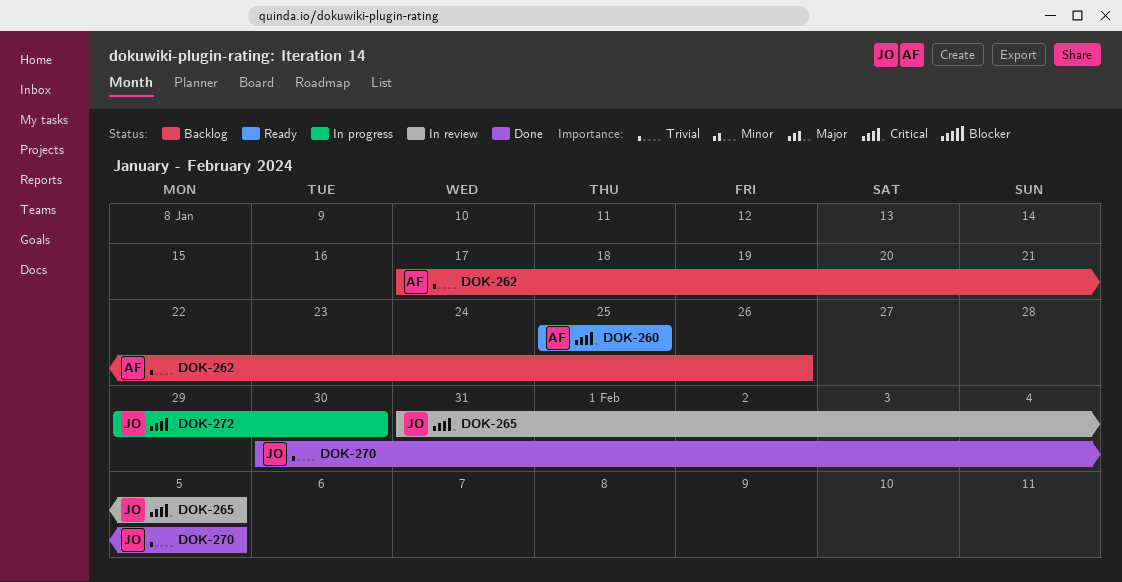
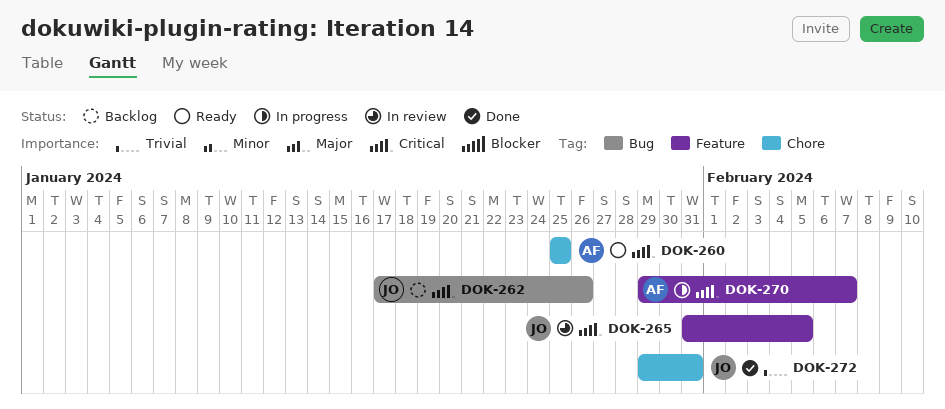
DOK-262, owner: AF -> JO
DOK-262, priority: Trivial -> Critical
DOK-270, status: Done -> In progress
DOK-270, owner: JO -> AF
DOK-270, priority: Trivial -> Critical
DOK-270, start: Jan 30 -> Jan 29
DOK-270, due: Feb 5 -> Feb 7
DOK-272, status: In progress -> Done
DOK-272, priority: Critical -> Trivial
DOK-272, due: Jan 30 -> Jan 31

